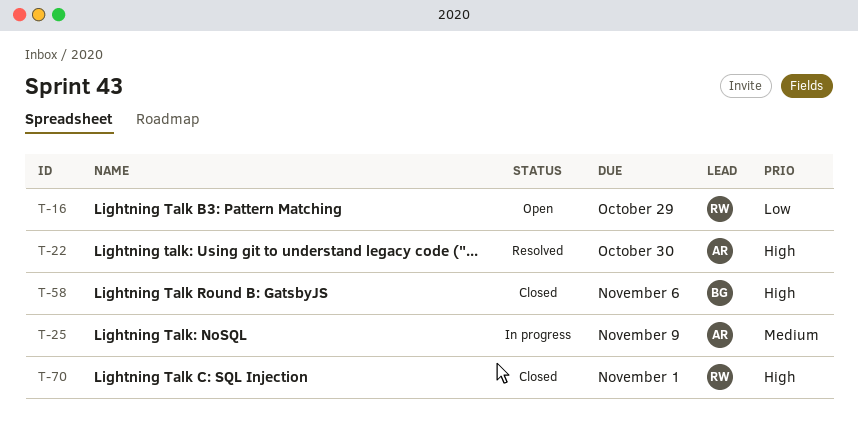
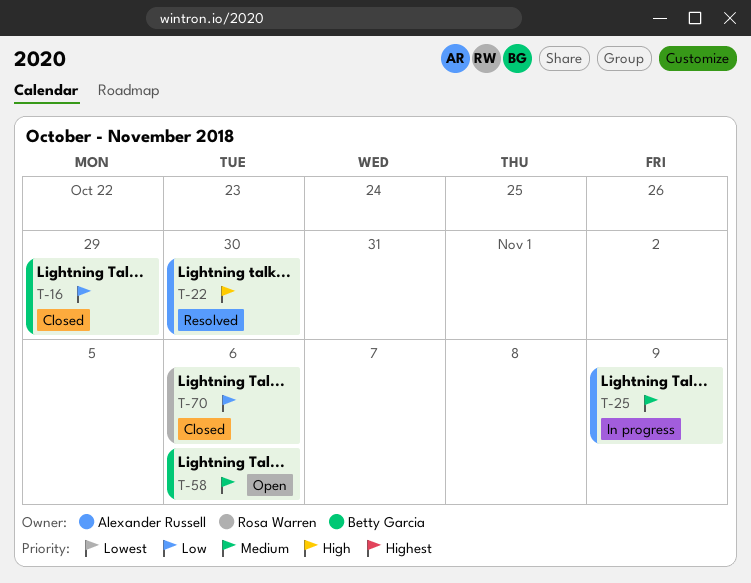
T-16, status: Open -> Closed
T-16, owner: Rosa Warren -> Betty Garcia
T-58, status: Closed -> Open
T-58, priority: High -> Medium
T-70, priority: High -> Low
T-70, due: Nov 1 -> Nov 6

